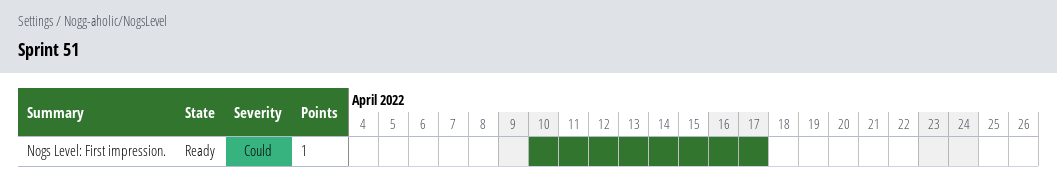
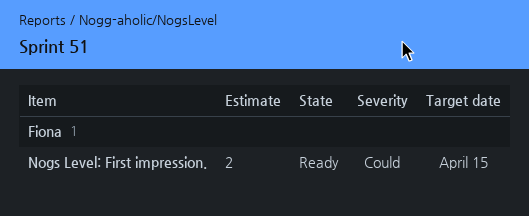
Nogs Level: First impression., estimate: 1 -> 2
Nogs Level: First impression., due: Apr 17 -> Apr 15

